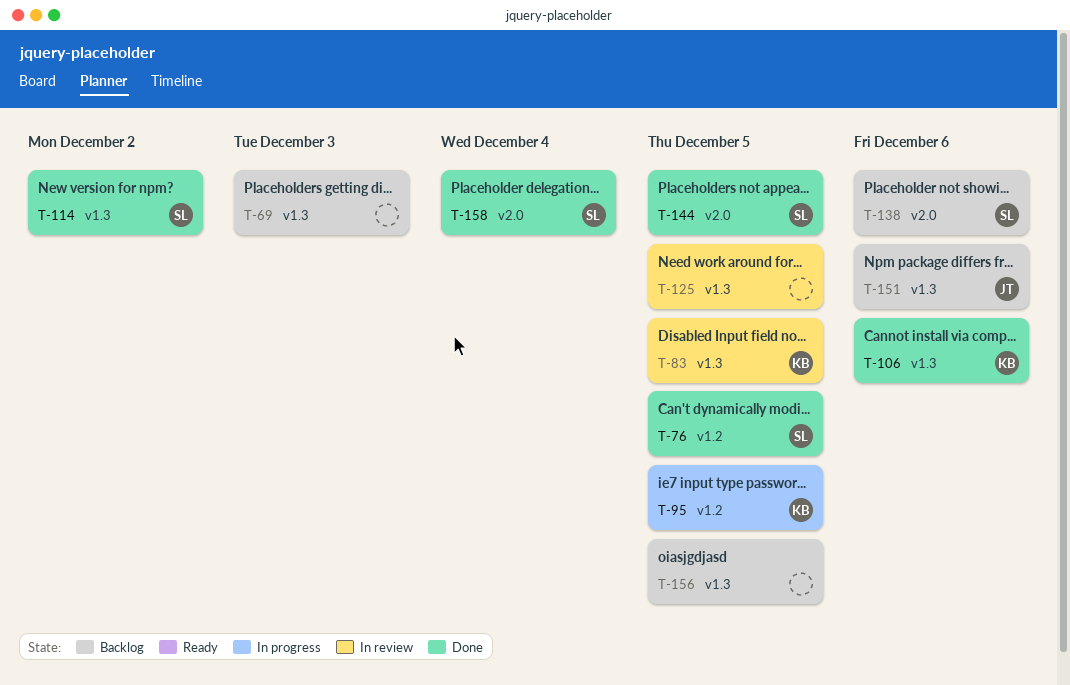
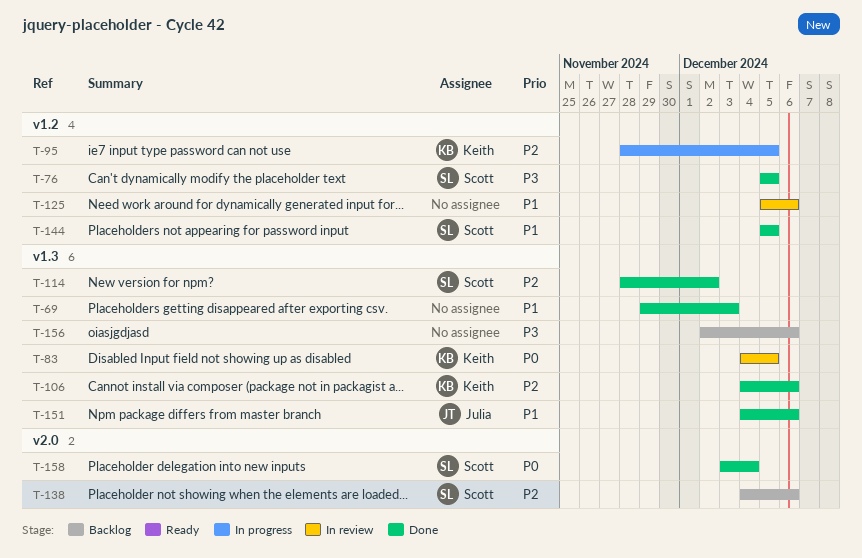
T-69, status: Backlog -> Done
T-125, label: v1.3 -> v1.2
T-125, due: Dec 5 -> Dec 6
T-144, label: v2.0 -> v1.2
T-151, status: Backlog -> Done
T-156, due: Dec 5 -> Dec 6

